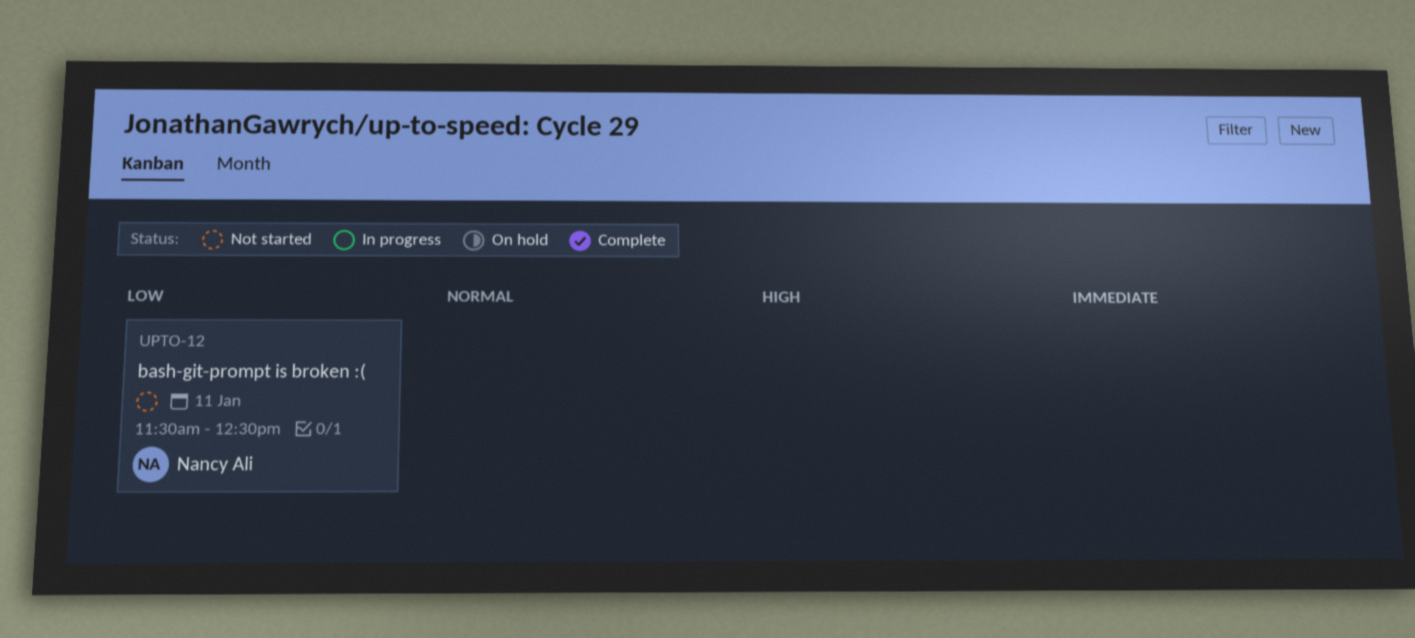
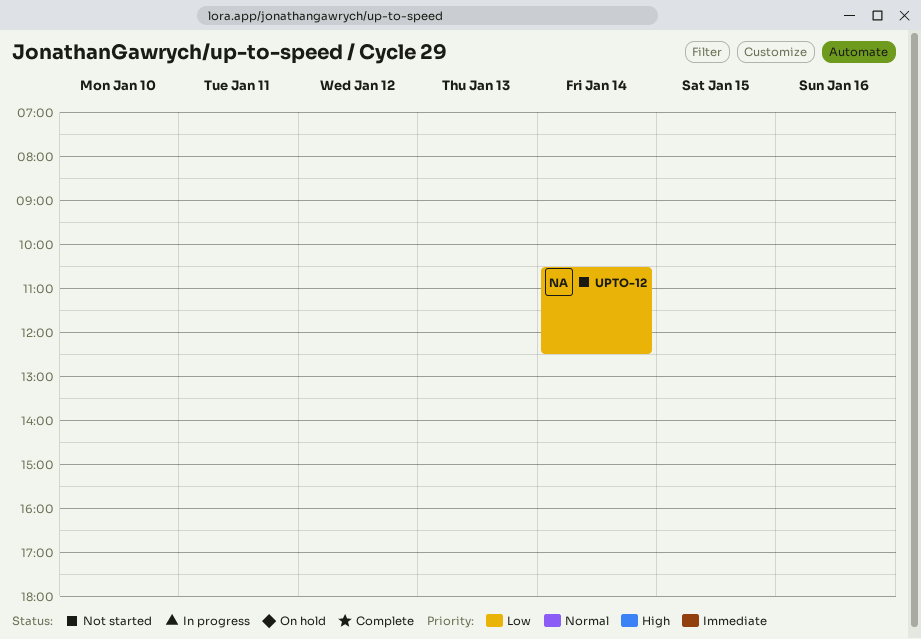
UPTO-12, day: Jan 11 -> Jan 14
UPTO-12, begins: 11:30 -> 10:30

